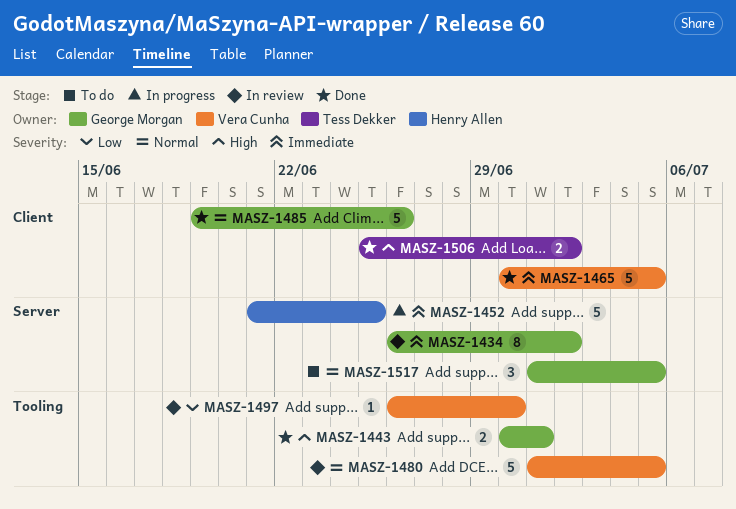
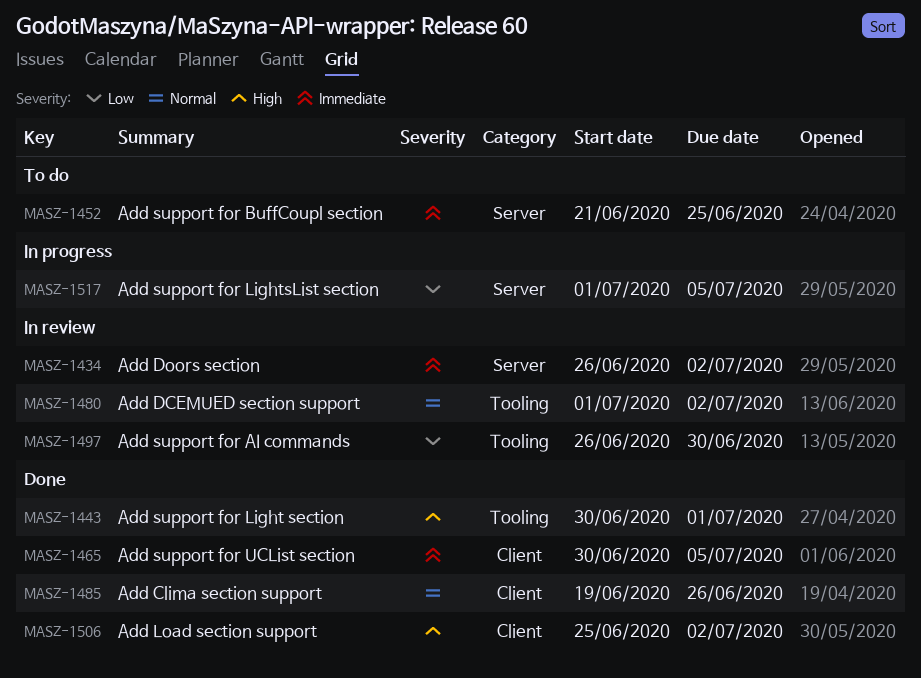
MASZ-1452, status: In progress -> To do
MASZ-1480, due: Jul 5 -> Jul 2
MASZ-1517, status: To do -> In progress
MASZ-1517, priority: Normal -> Low

